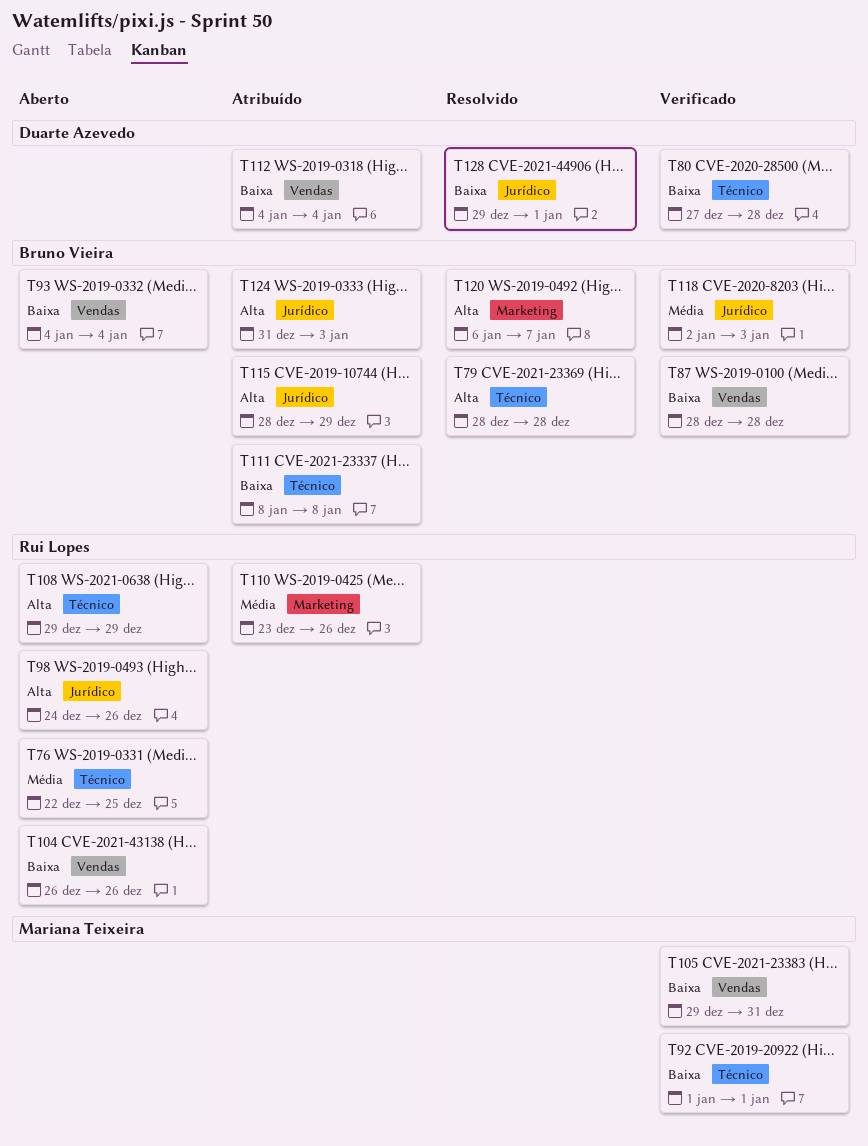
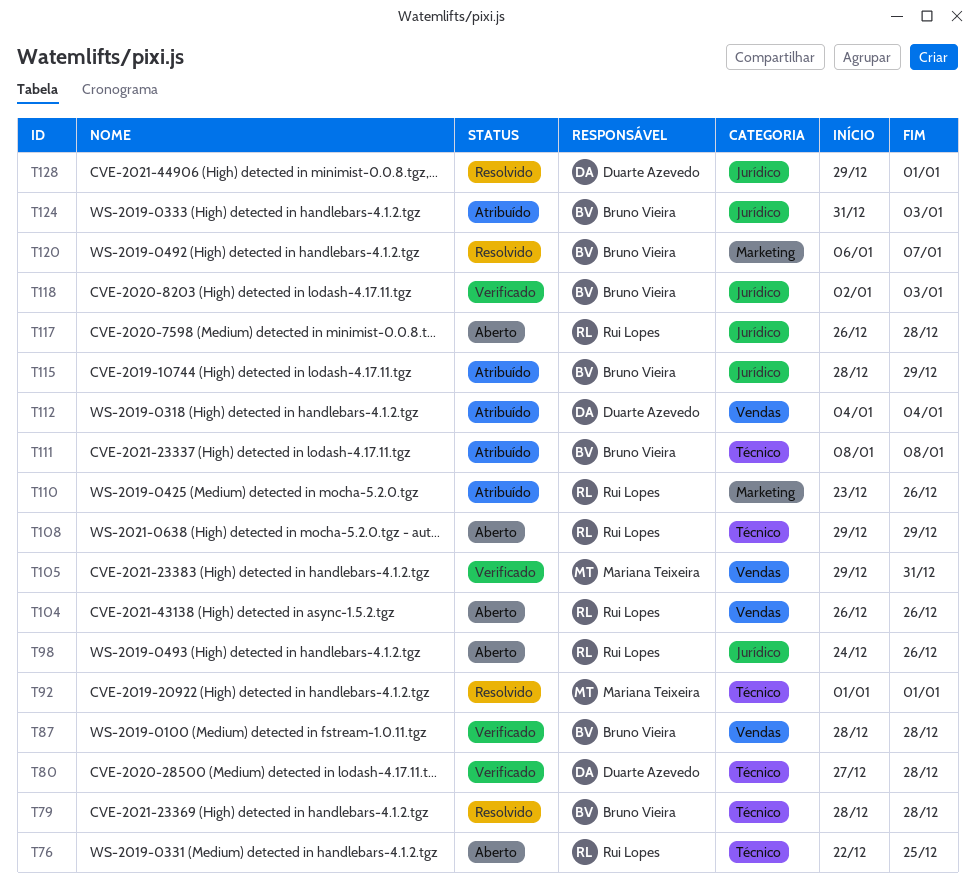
T92, status: Verificado -> Resolvido
T93: present -> none
T117: none -> present

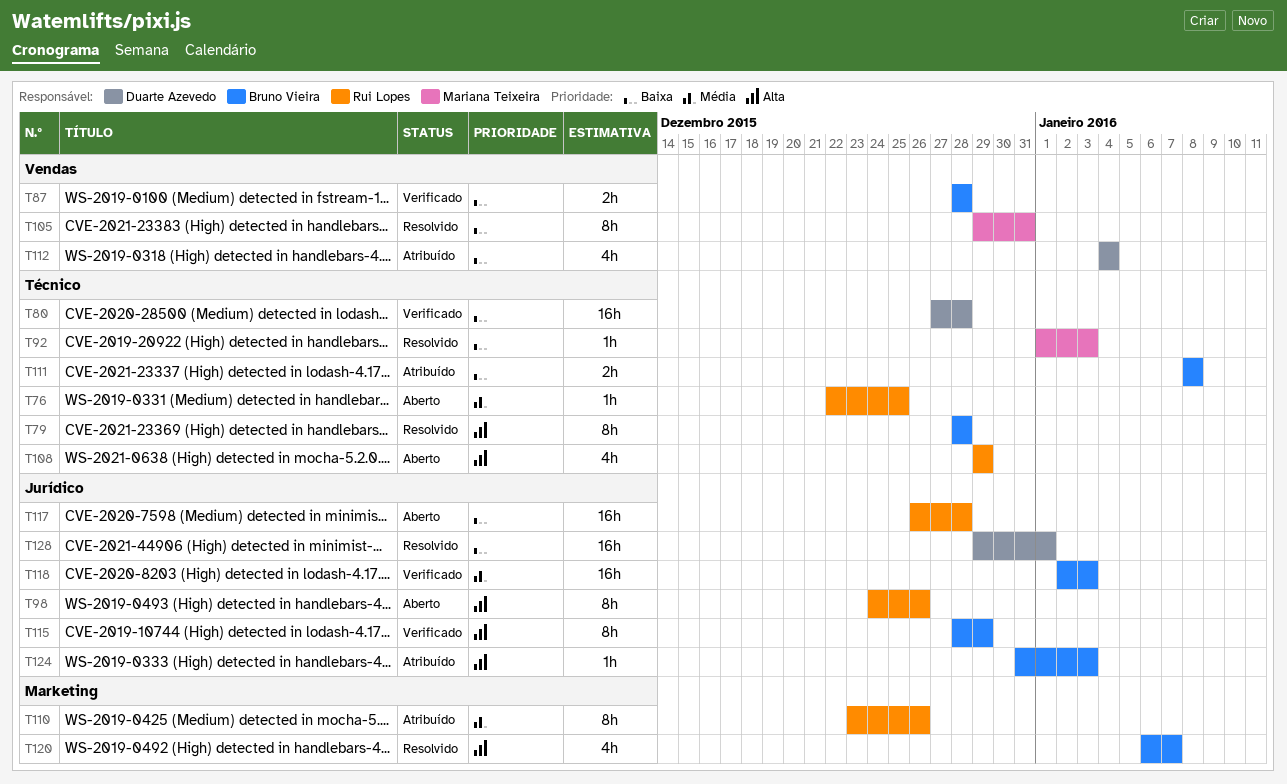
T92, due: Jan 1 -> Jan 3
T104: present -> none
T105, status: Verificado -> Resolvido
T115, status: Atribuído -> Verificado

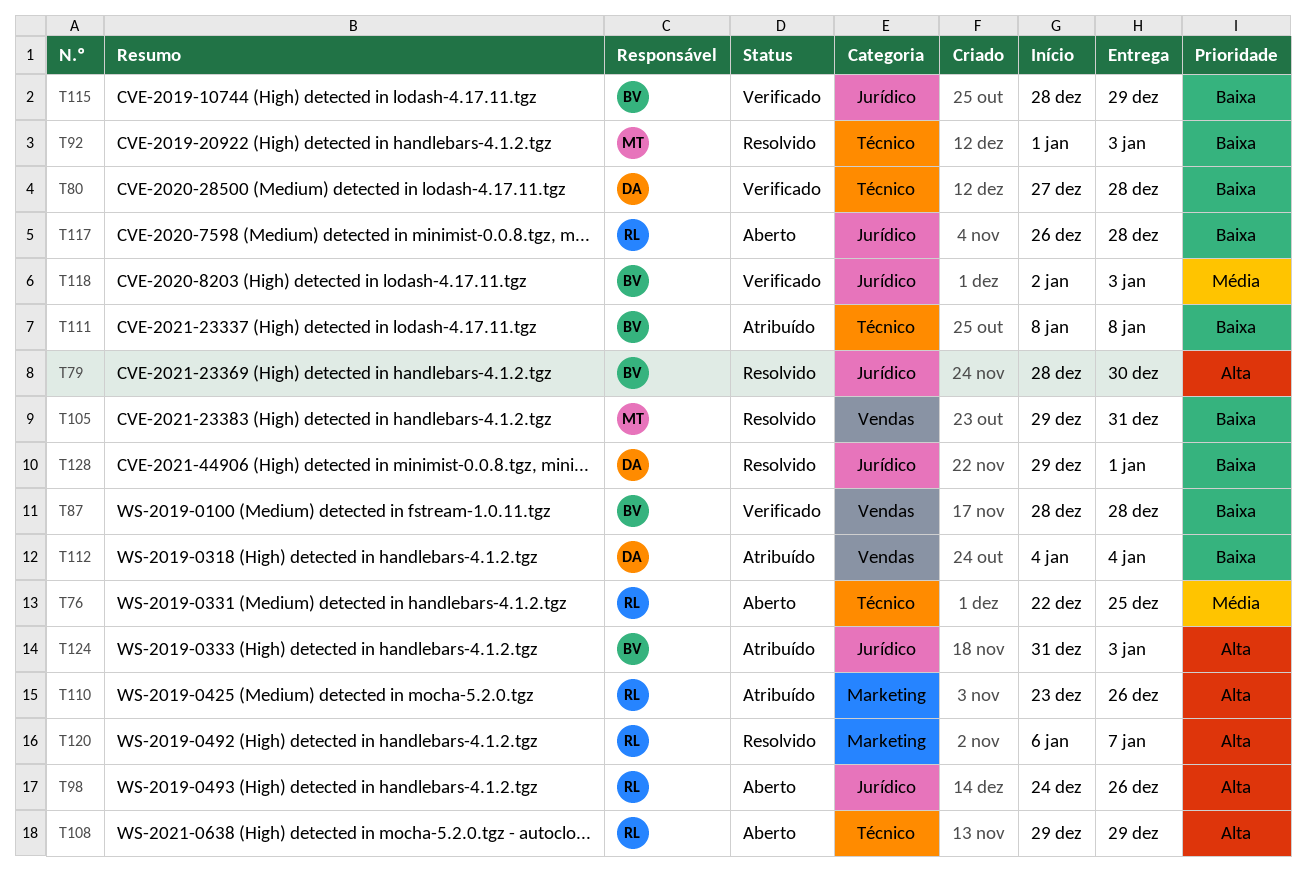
T79, label: Técnico -> Jurídico
T79, due: Dec 28 -> Dec 30
T110, priority: Média -> Alta
T115, priority: Alta -> Baixa
T120, owner: Bruno Vieira -> Rui Lopes

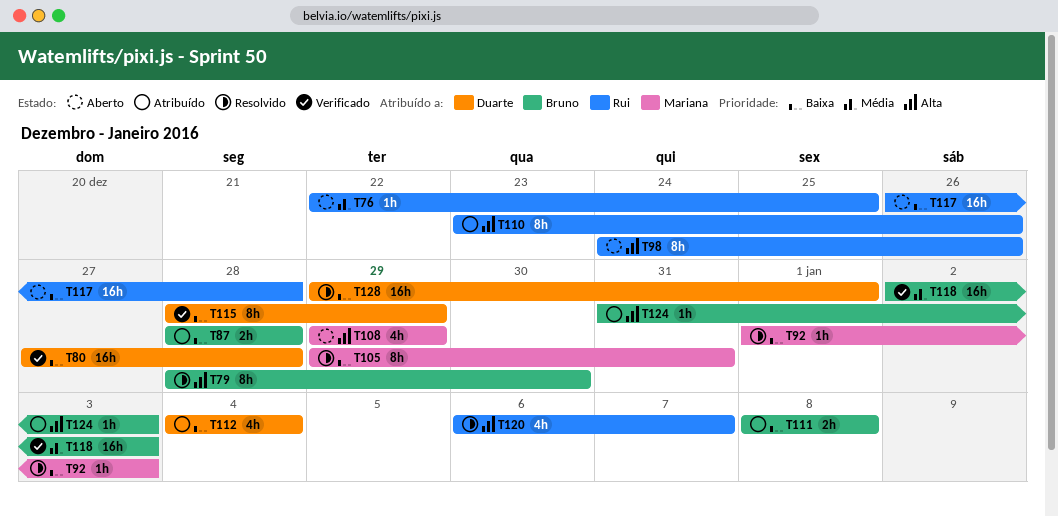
T87, status: Verificado -> Atribuído
T108, owner: Rui -> Mariana
T115, owner: Bruno -> Duarte

